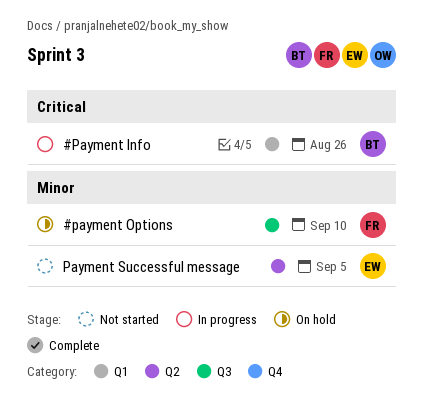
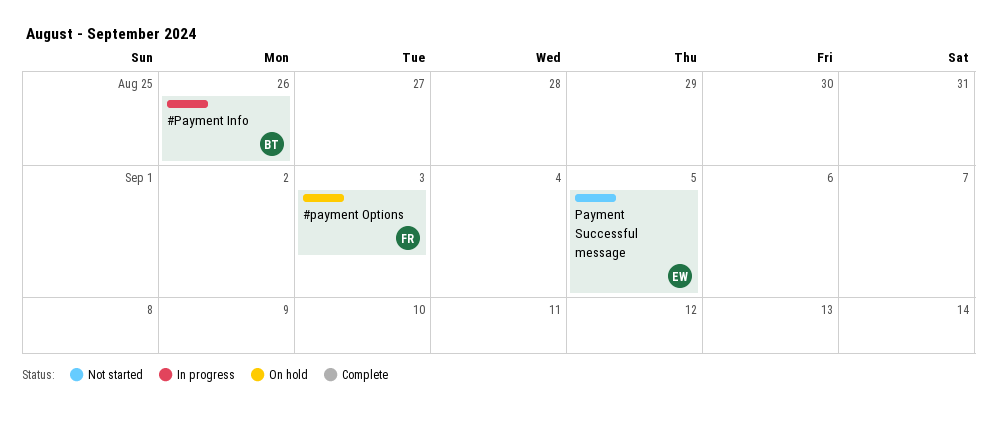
#payment Options, due: Sep 10 -> Sep 3

